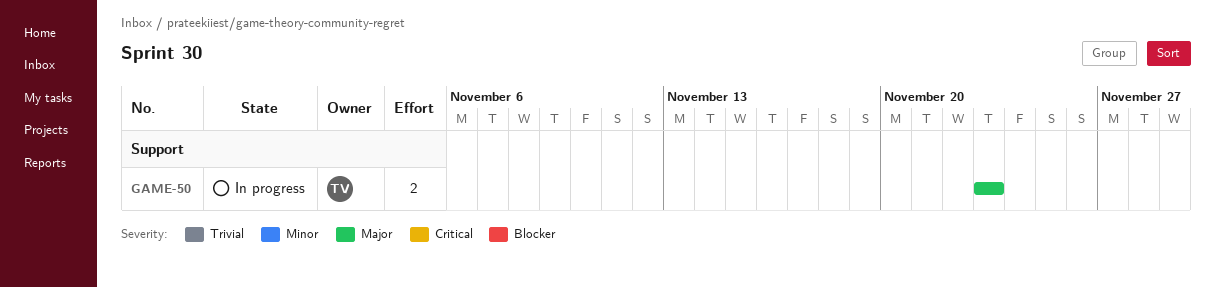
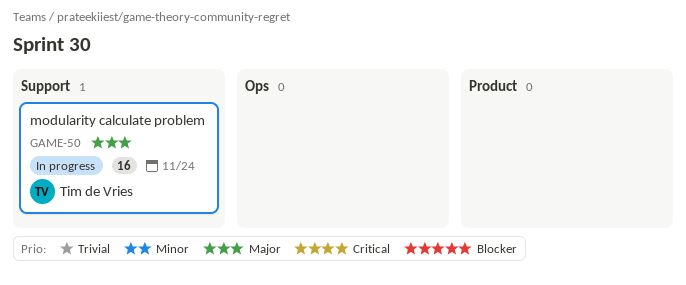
GAME-50, estimate: 2 -> 16
GAME-50, due: Nov 23 -> Nov 24

